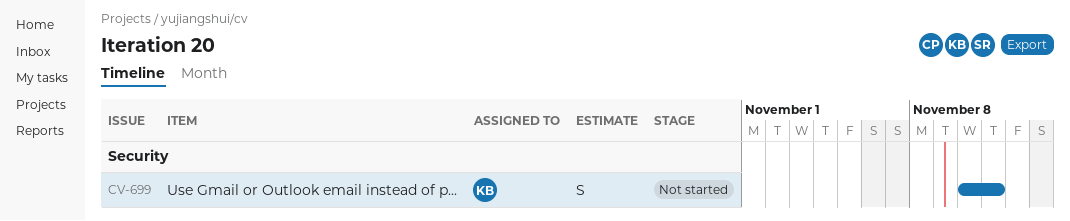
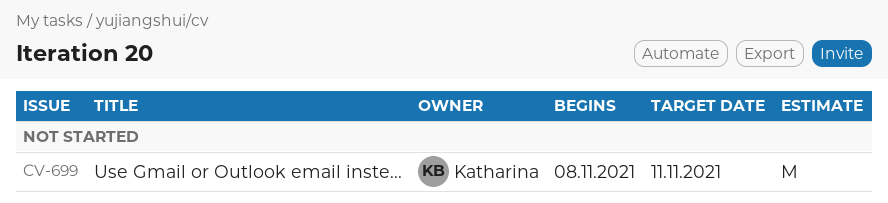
CV-699, estimate: S -> M
CV-699, start: Nov 10 -> Nov 8

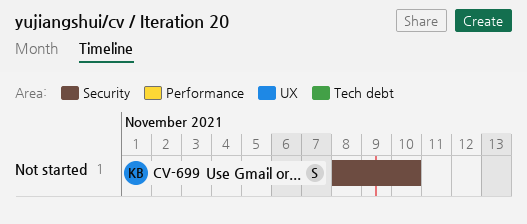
CV-699, estimate: M -> S
CV-699, due: Nov 11 -> Nov 10

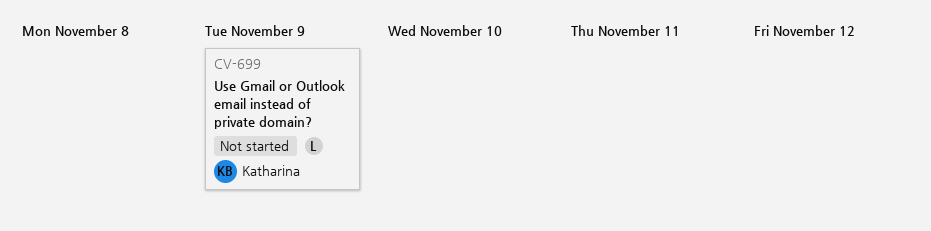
CV-699, estimate: S -> L
CV-699, due: Nov 10 -> Nov 9

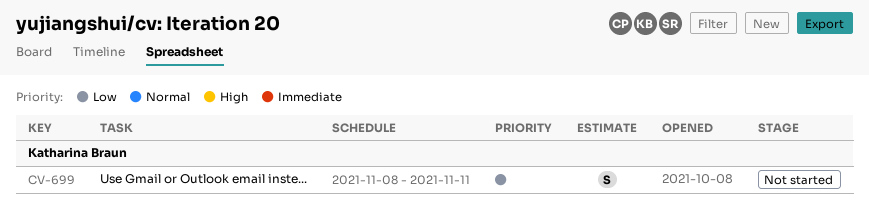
CV-699, estimate: L -> S
CV-699, due: Nov 9 -> Nov 11

